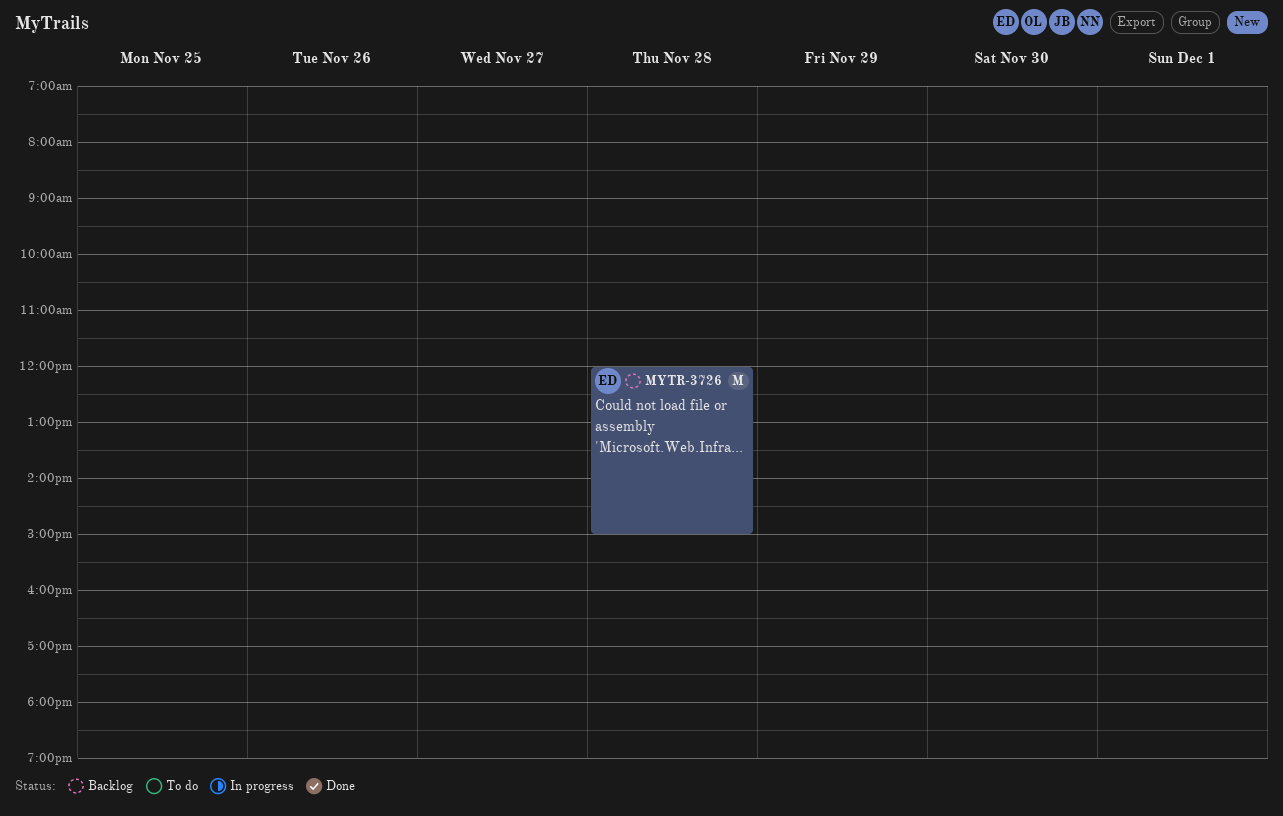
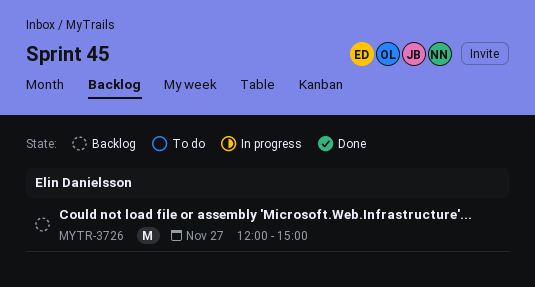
MYTR-3726, day: Nov 28 -> Nov 27

